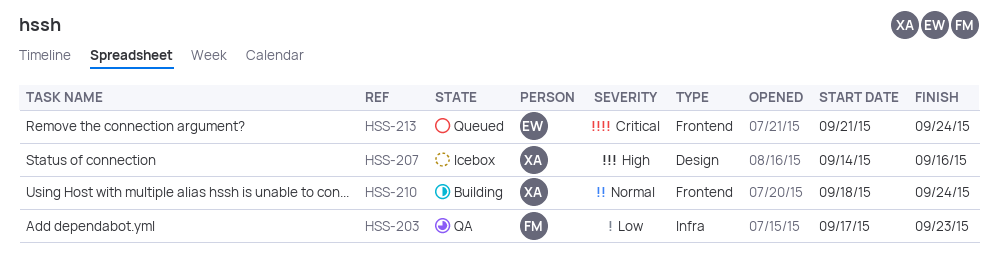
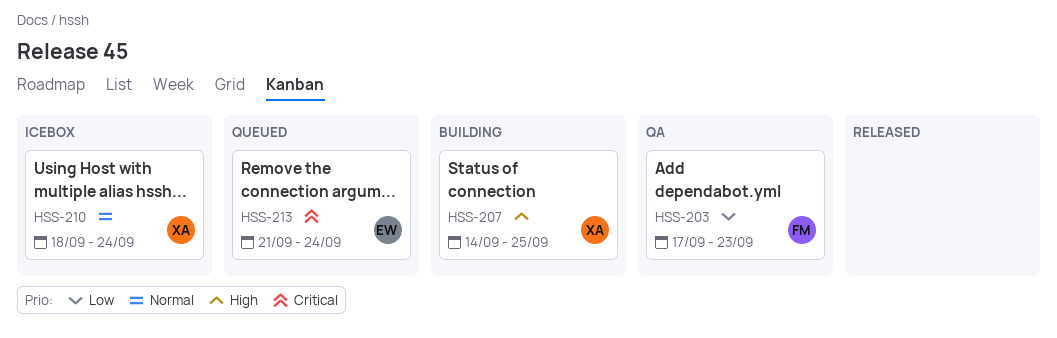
HSS-207, status: Icebox -> Building
HSS-207, due: Sep 16 -> Sep 25
HSS-210, status: Building -> Icebox

